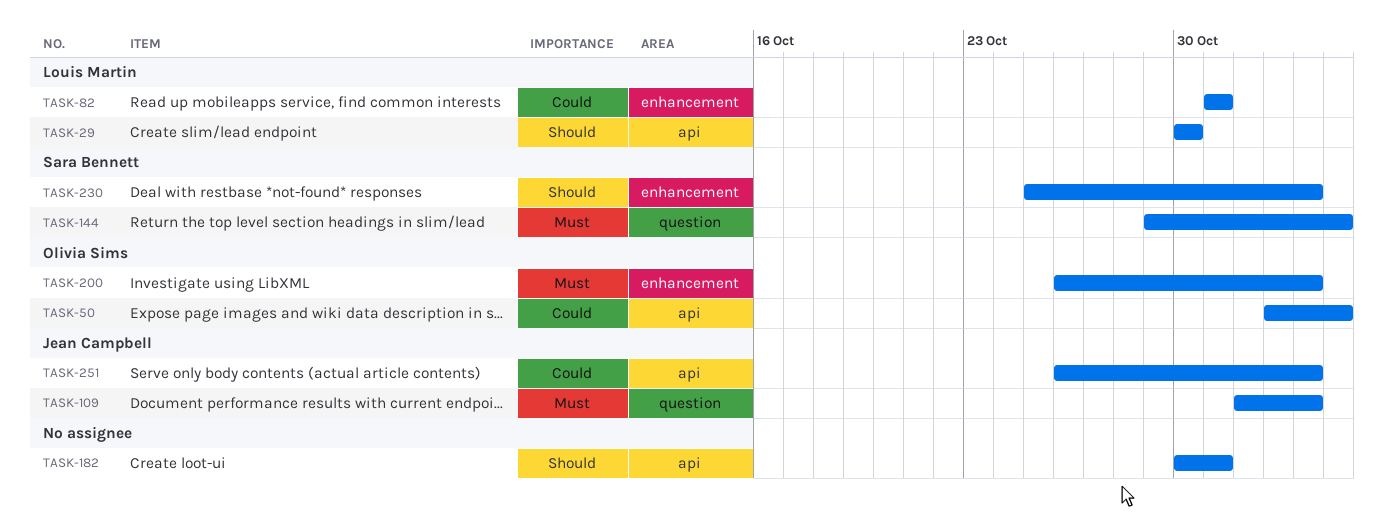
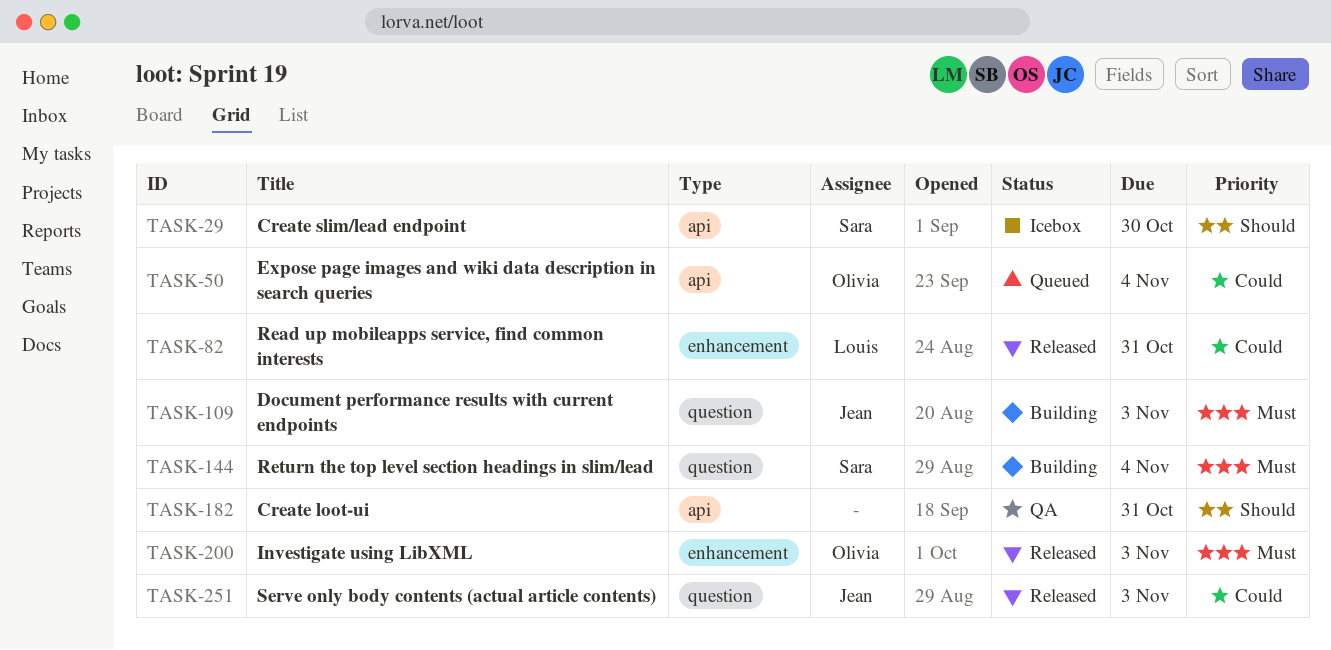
TASK-29, owner: Louis Martin -> Sara Bennett
TASK-230: present -> none
TASK-251, label: api -> question

